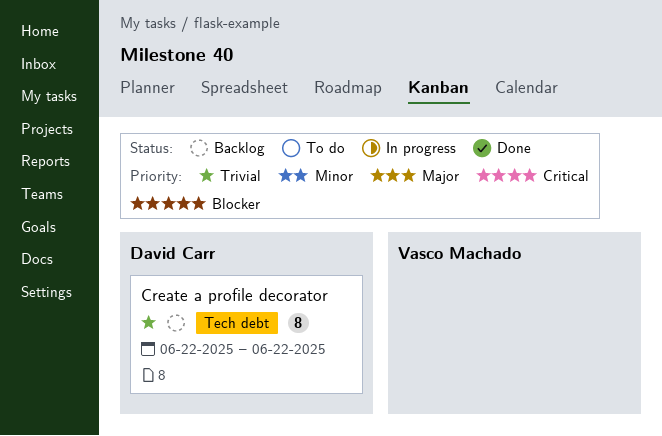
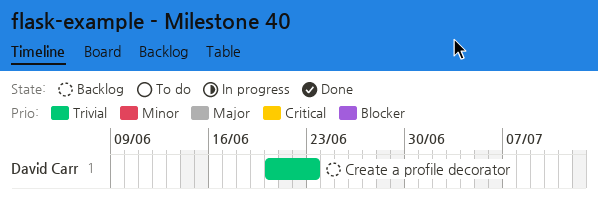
Create a profile decorator, start: Jun 22 -> Jun 20
Create a profile decorator, due: Jun 22 -> Jun 23

